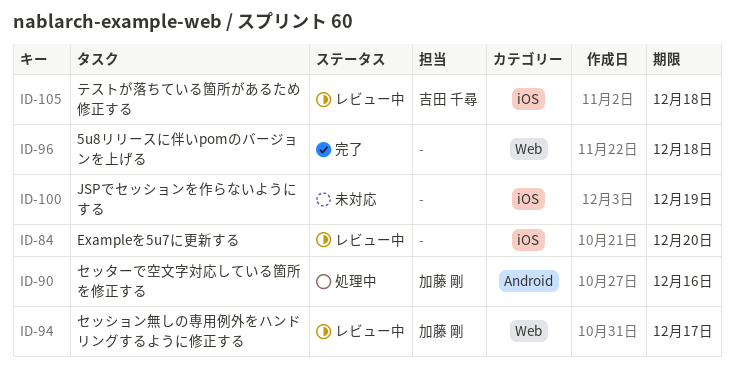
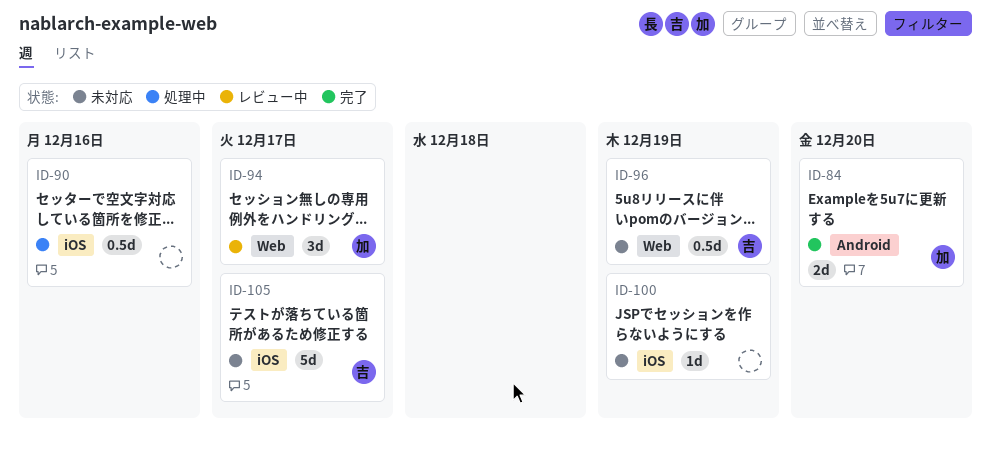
ID-84, status: レビュー中 -> 完了
ID-84, owner: none -> 加藤 剛
ID-84, label: iOS -> Android
ID-90, owner: 加藤 剛 -> none
ID-90, label: Android -> iOS
ID-96, status: 完了 -> 未対応
ID-96, owner: none -> 吉田 千尋
ID-96, due: Dec 18 -> Dec 19
ID-105, status: レビュー中 -> 未対応
ID-105, due: Dec 18 -> Dec 17

